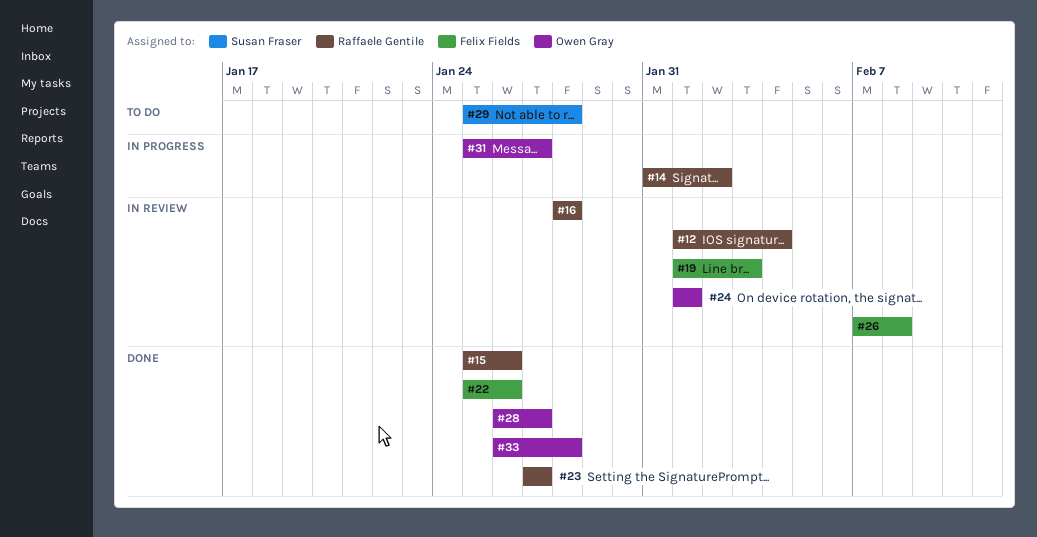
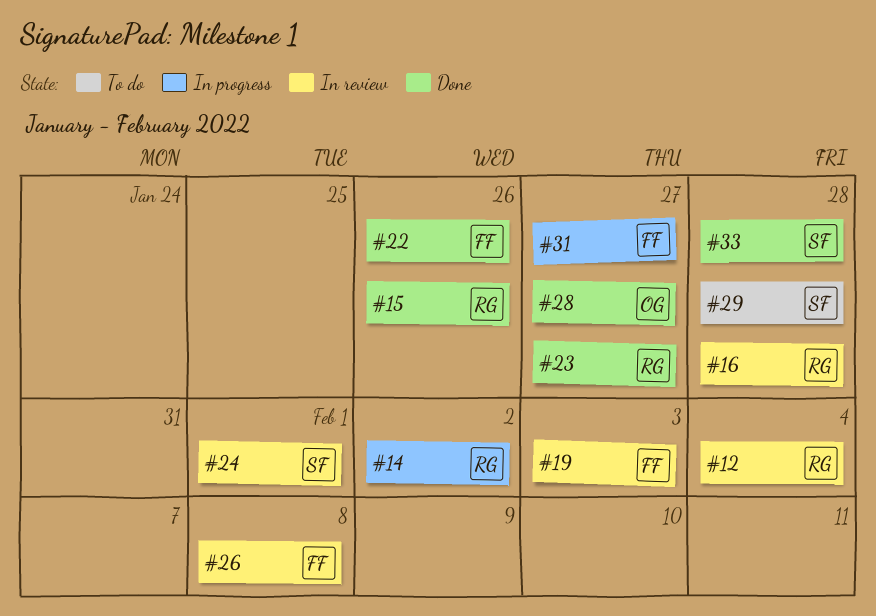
#24, owner: Owen Gray -> Susan Fraser
#31, owner: Owen Gray -> Felix Fields
#33, owner: Owen Gray -> Susan Fraser

